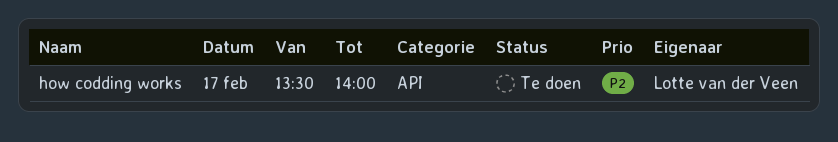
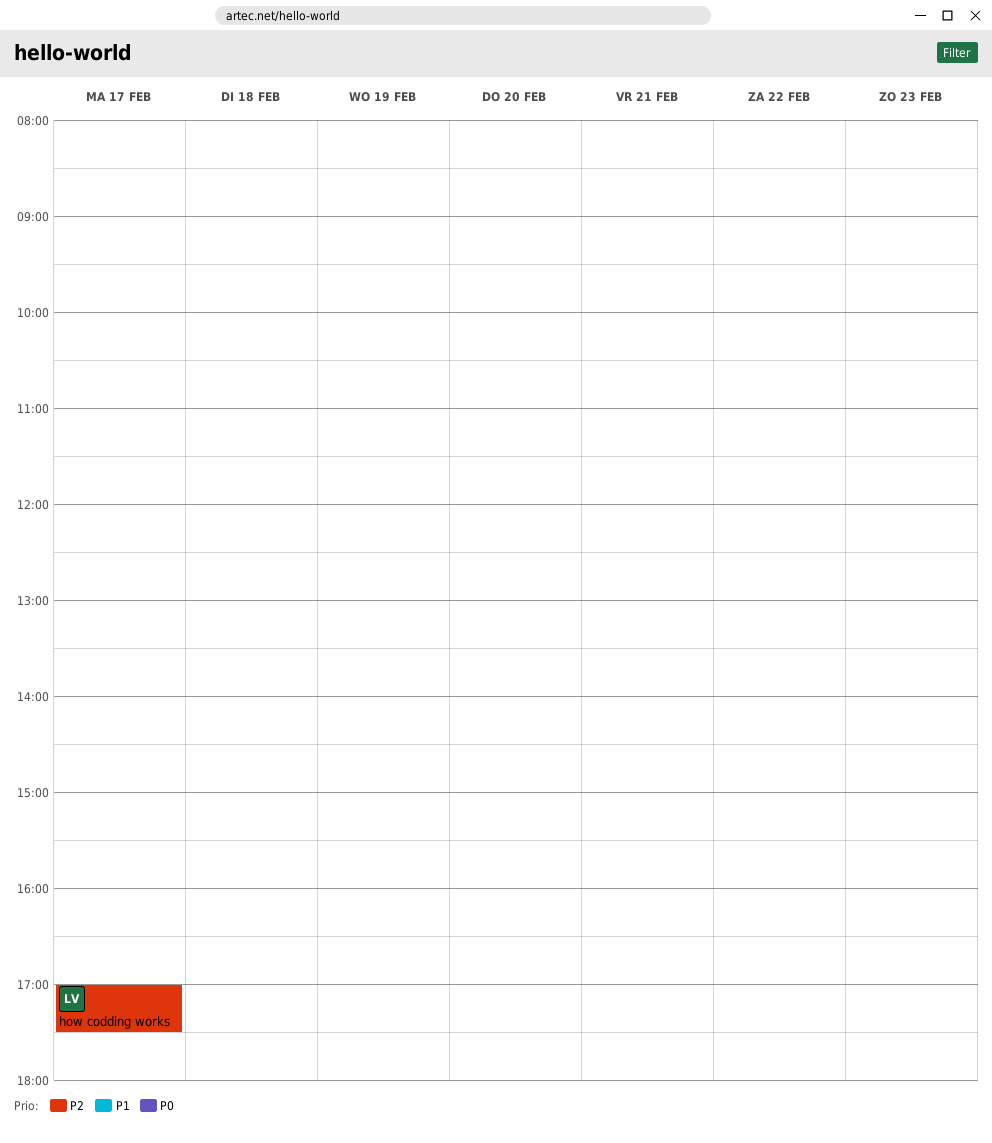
how codding works, begins: 13:30 -> 17:00
how codding works, ends: 14:00 -> 17:30

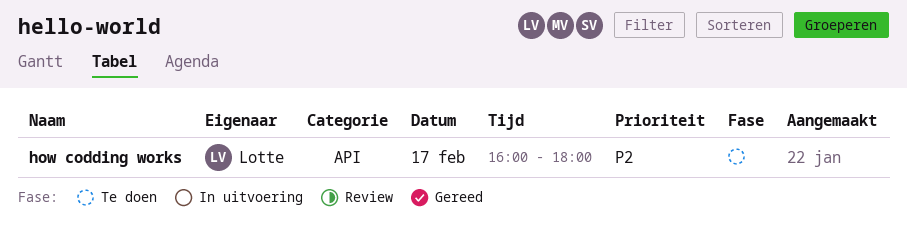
how codding works, begins: 17:00 -> 16:00
how codding works, ends: 17:30 -> 18:00

